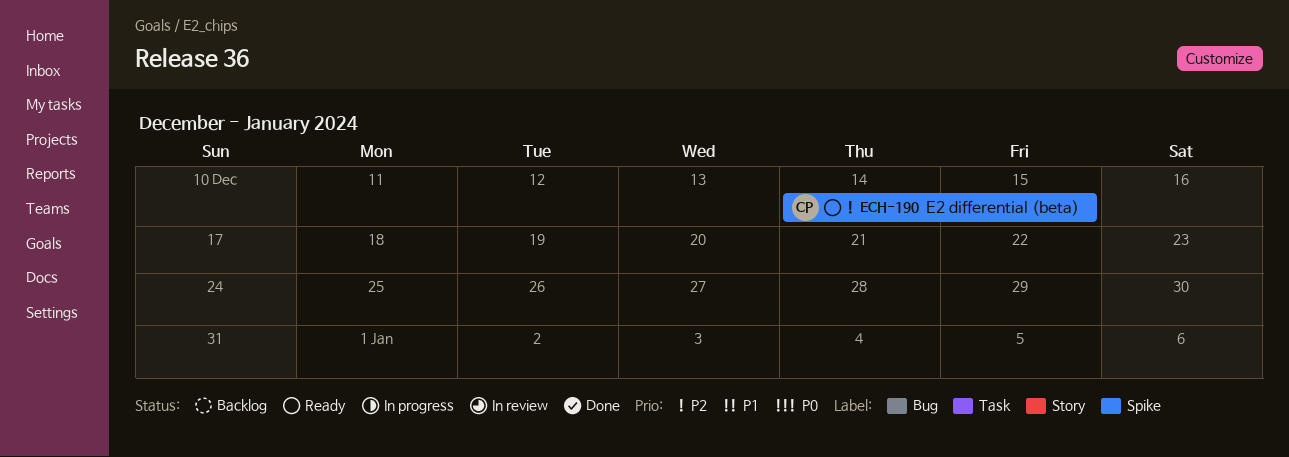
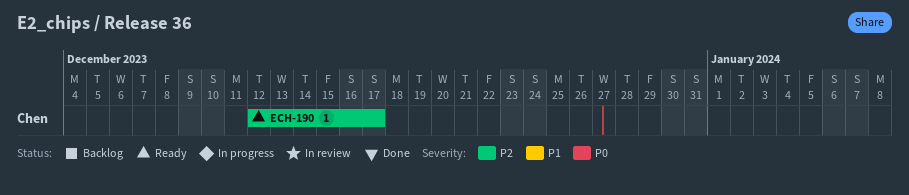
ECH-190, start: Dec 14 -> Dec 12
ECH-190, due: Dec 15 -> Dec 17

